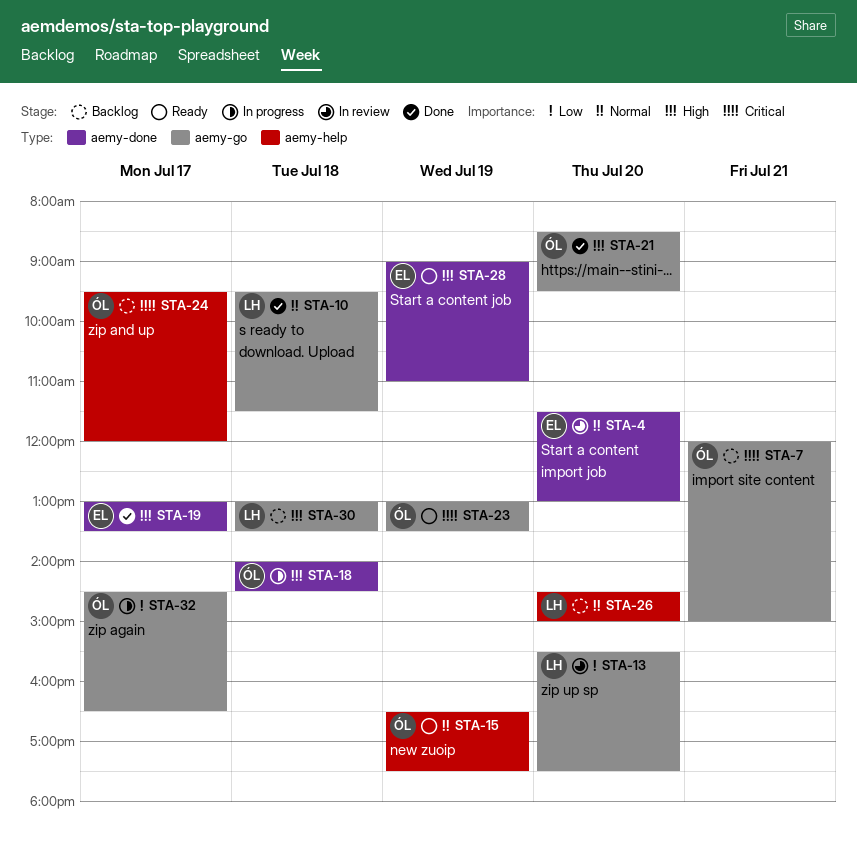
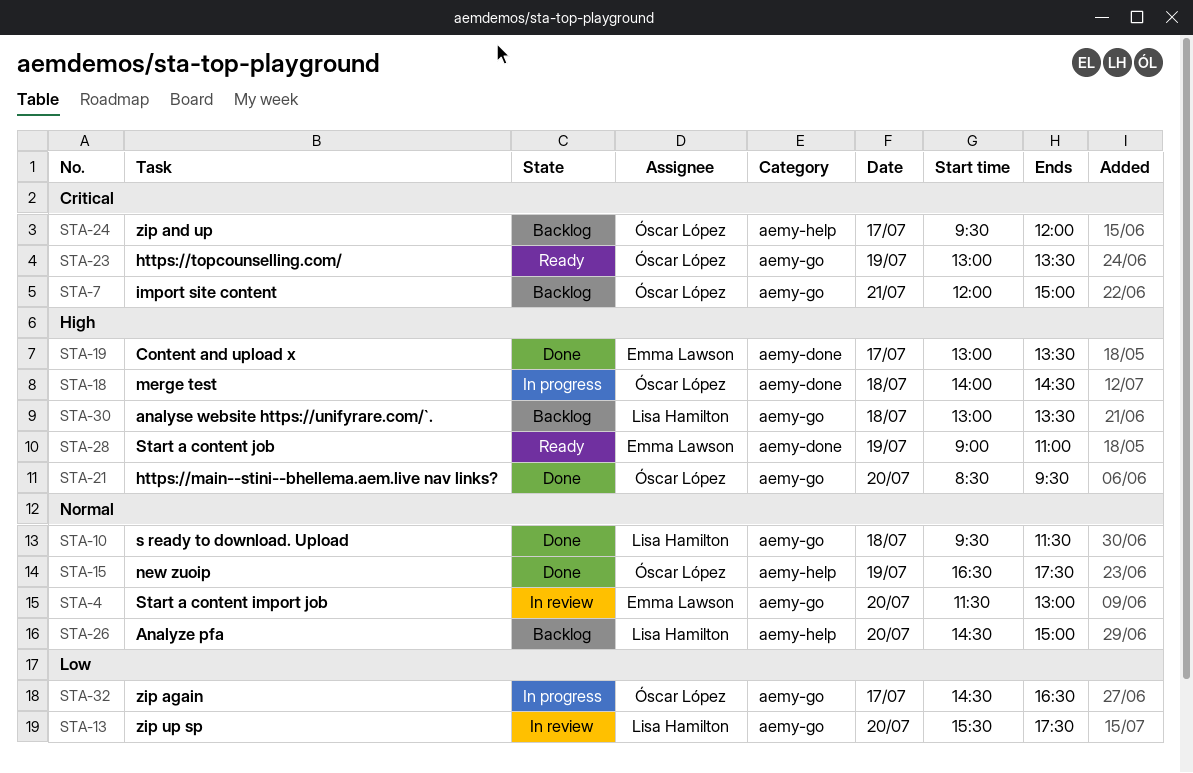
STA-4, label: aemy-done -> aemy-go
STA-15, status: Ready -> Done

